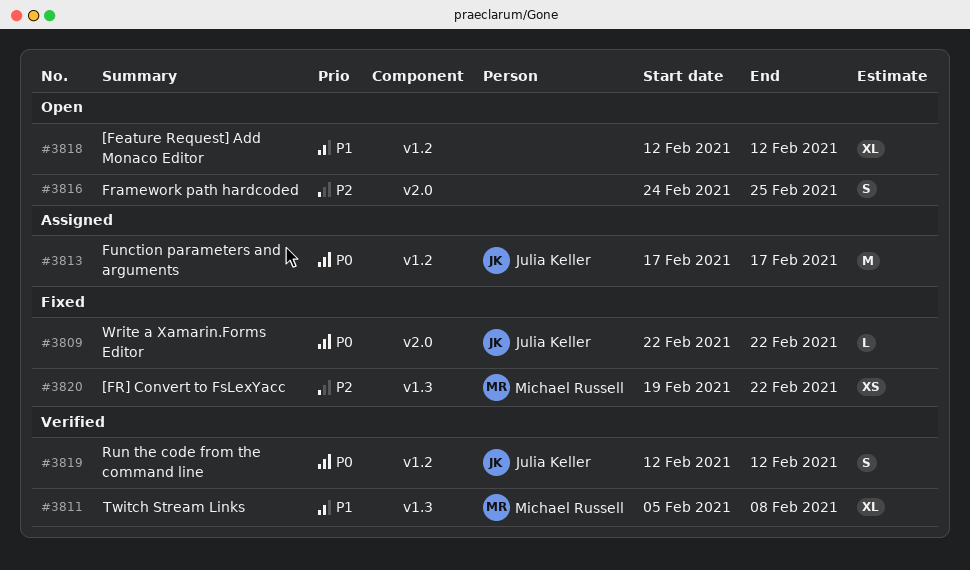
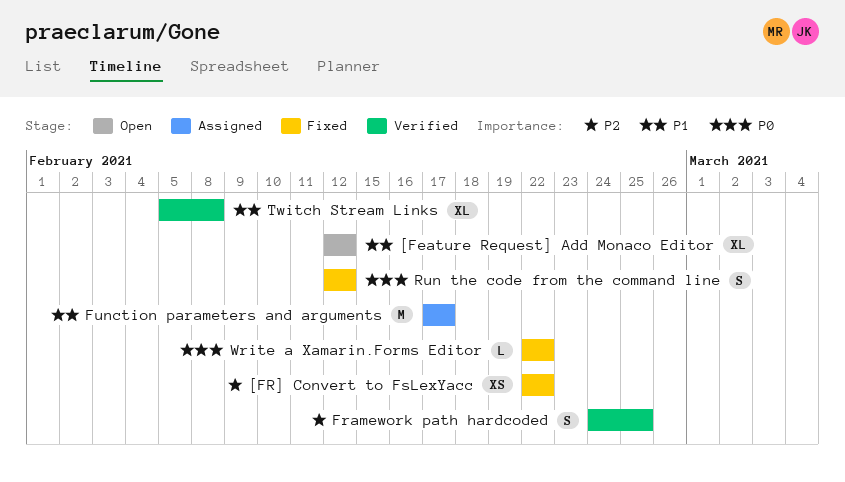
[FR] Convert to FsLexYacc, start: Feb 19 -> Feb 22
Framework path hardcoded, status: Open -> Verified
Function parameters and arguments, priority: P0 -> P1
Run the code from the command line, status: Verified -> Fixed

